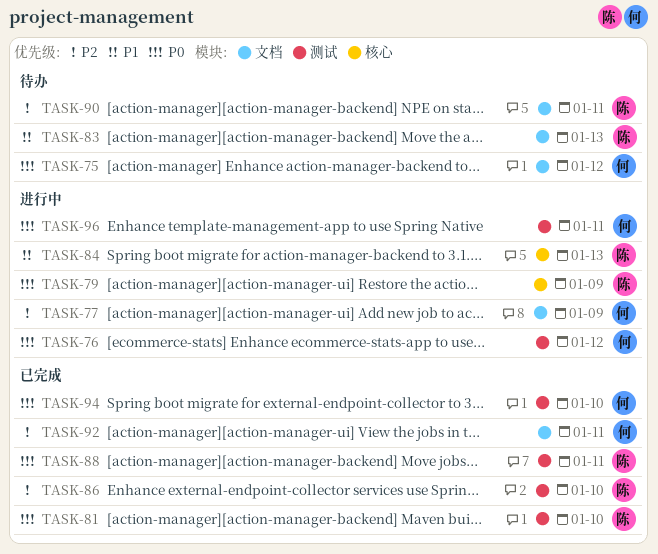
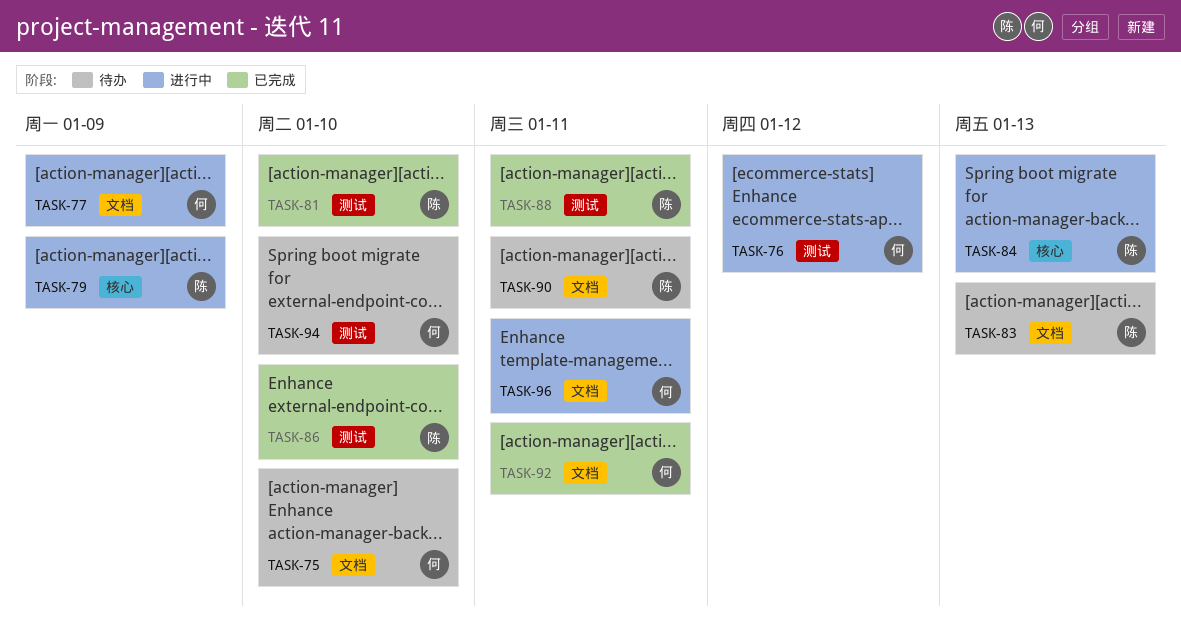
TASK-75, due: Jan 12 -> Jan 10
TASK-94, status: 已完成 -> 待办
TASK-96, label: 测试 -> 文档

